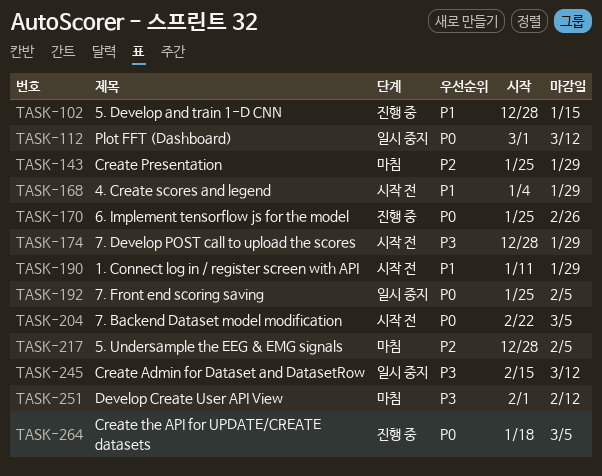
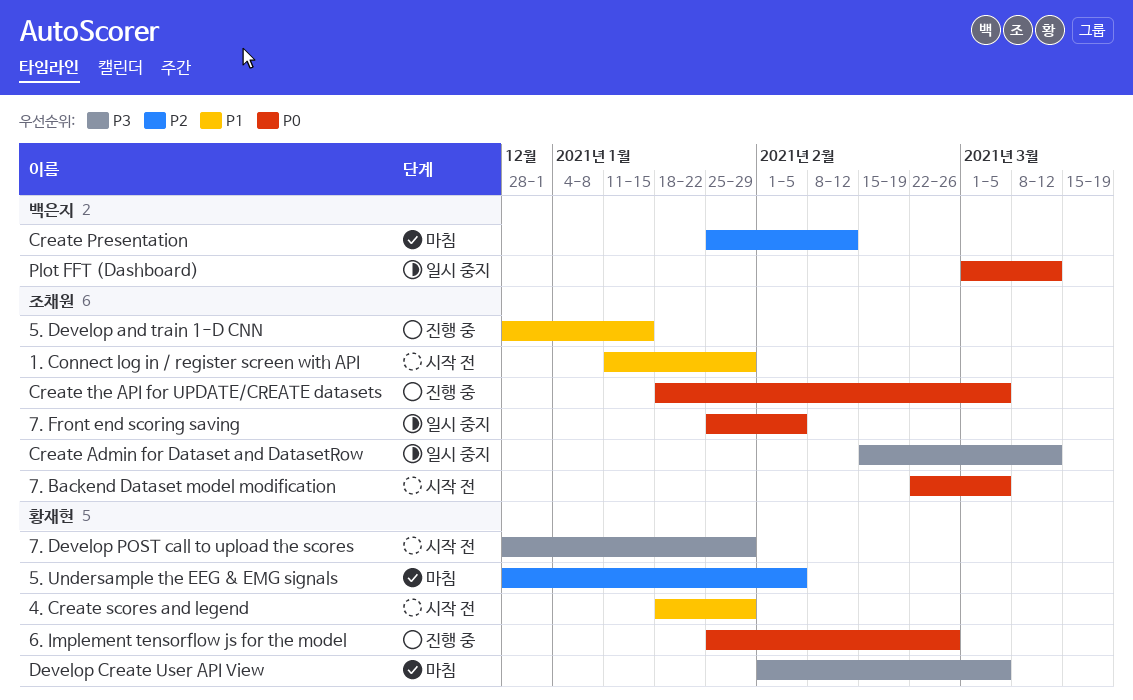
4. Create scores and legend, start: Jan 4 -> Jan 18
Create Presentation, due: Jan 29 -> Feb 12
Develop Create User API View, due: Feb 12 -> Mar 5

